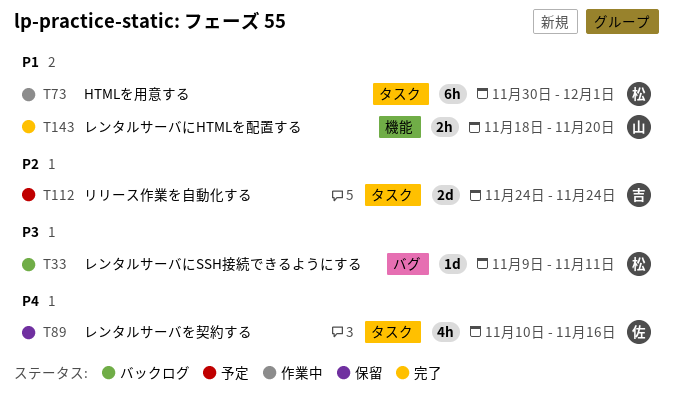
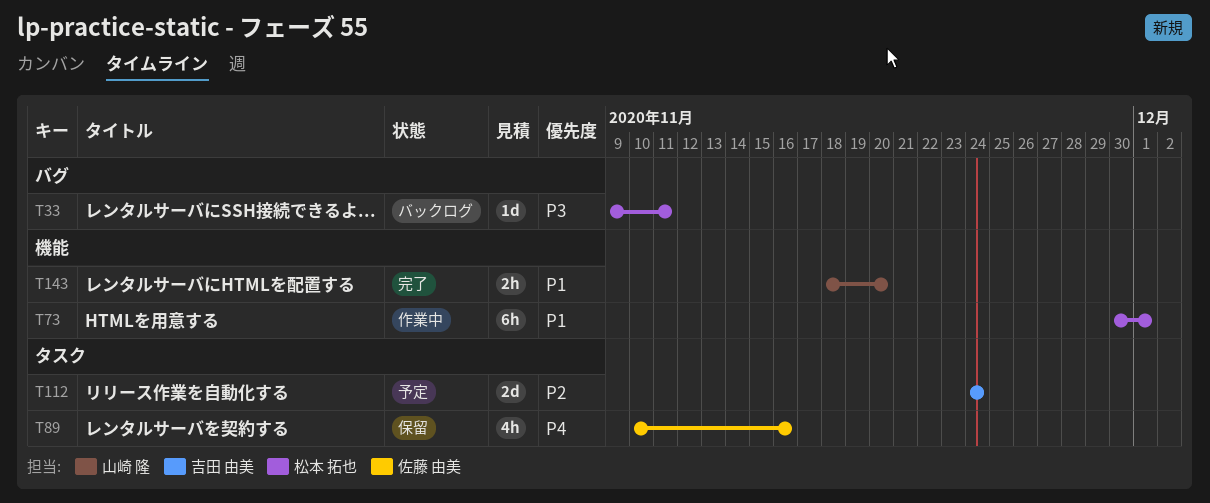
T73, label: タスク -> 機能

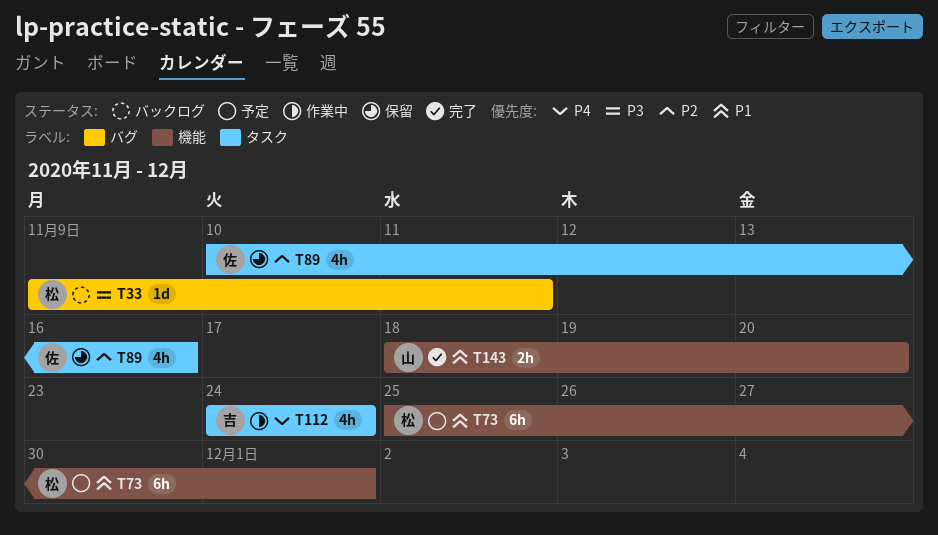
T73, status: 作業中 -> 予定
T73, start: Nov 30 -> Nov 25
T89, priority: P4 -> P2
T112, status: 予定 -> 作業中
T112, priority: P2 -> P4
T112, estimate: 2d -> 4h

